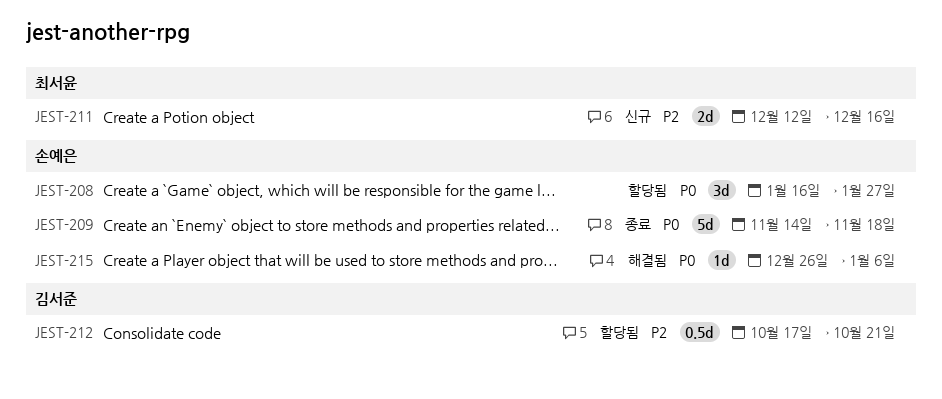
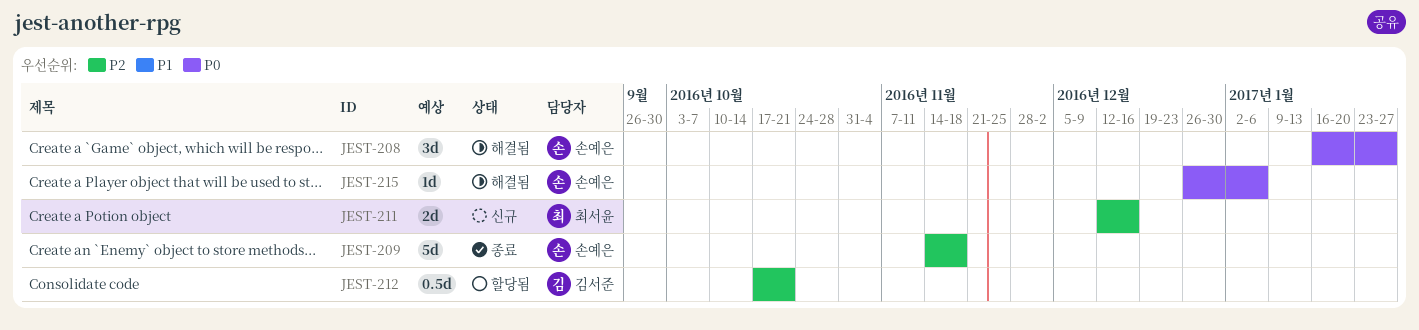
JEST-208, status: 할당됨 -> 해결됨
JEST-209, priority: P0 -> P2

